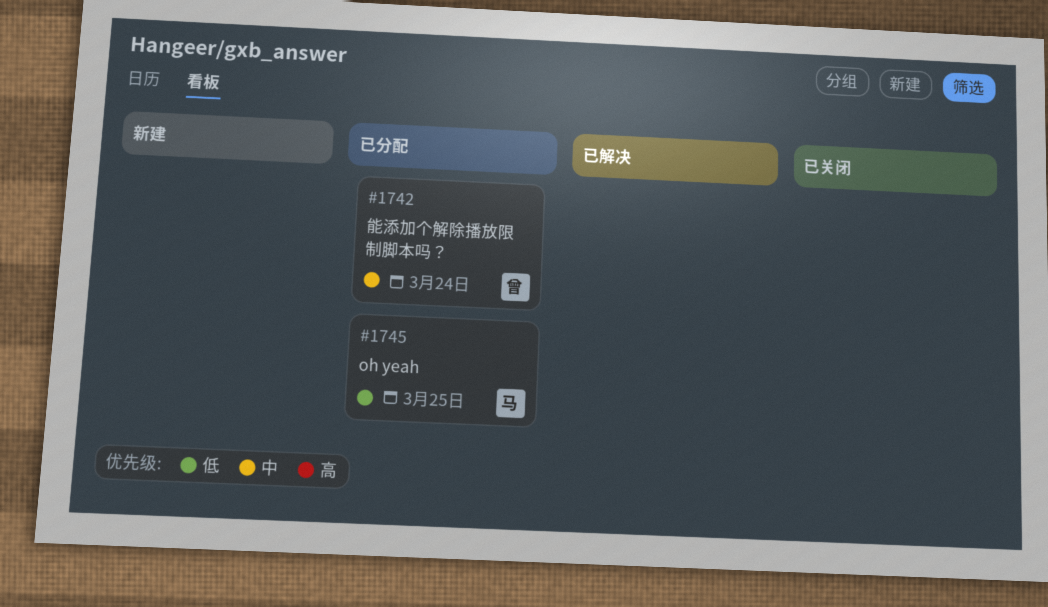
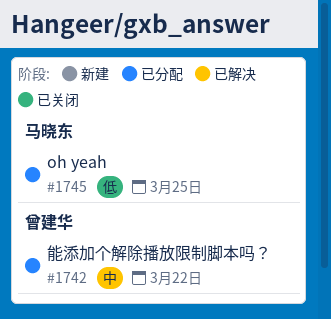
#1742, due: Mar 24 -> Mar 22

